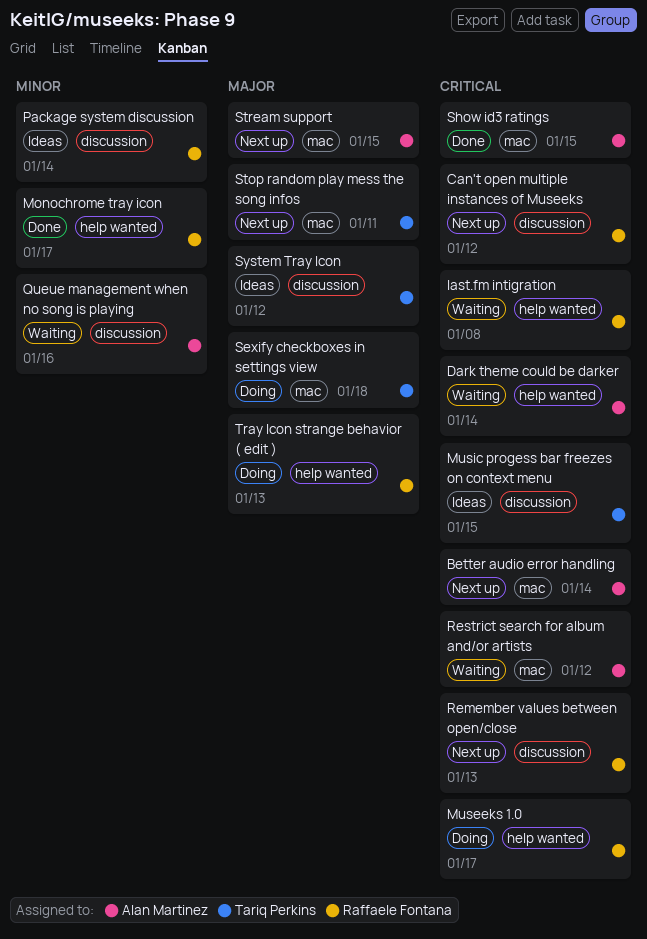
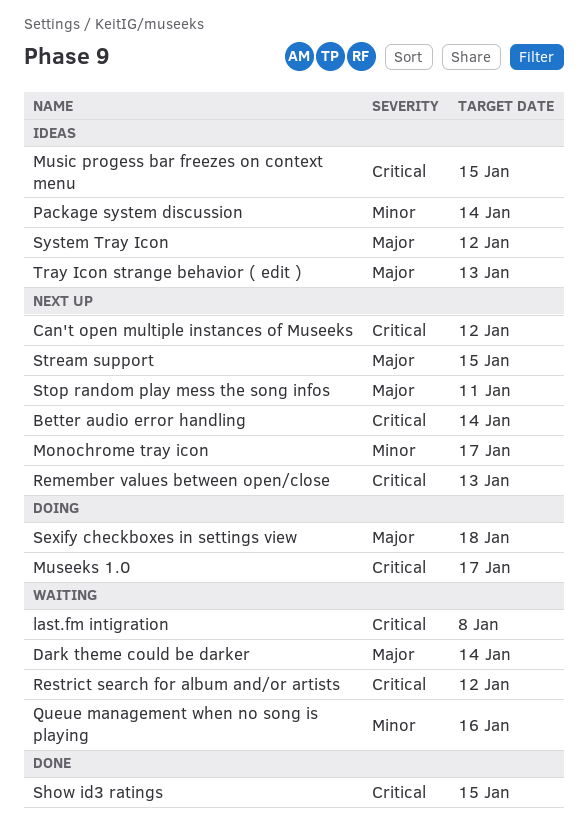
Dark theme could be darker, priority: Critical -> Major
Monochrome tray icon, status: Done -> Next up
Tray Icon strange behavior ( edit ), status: Doing -> Ideas

